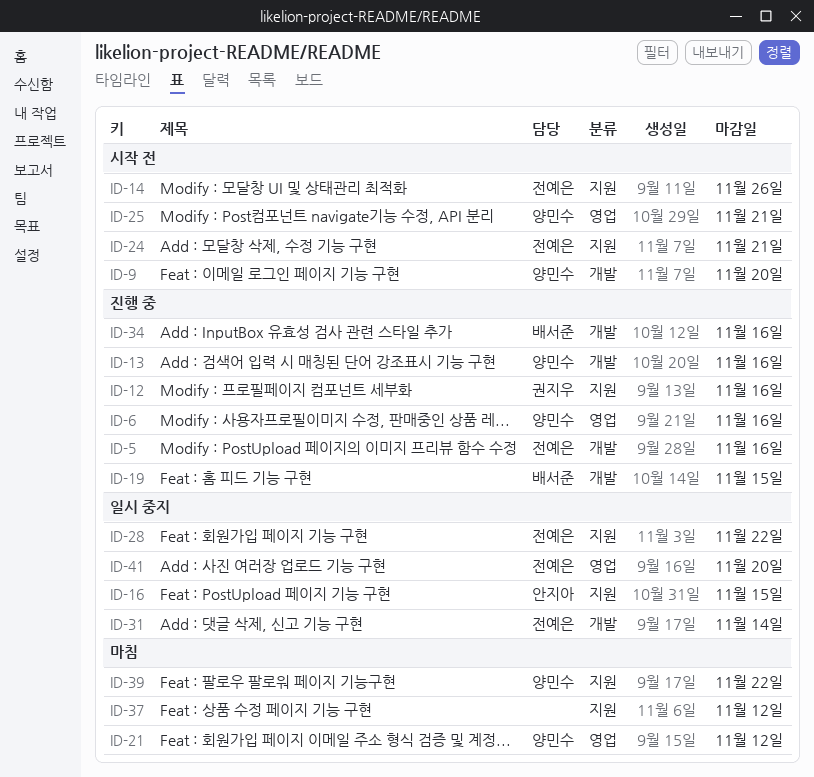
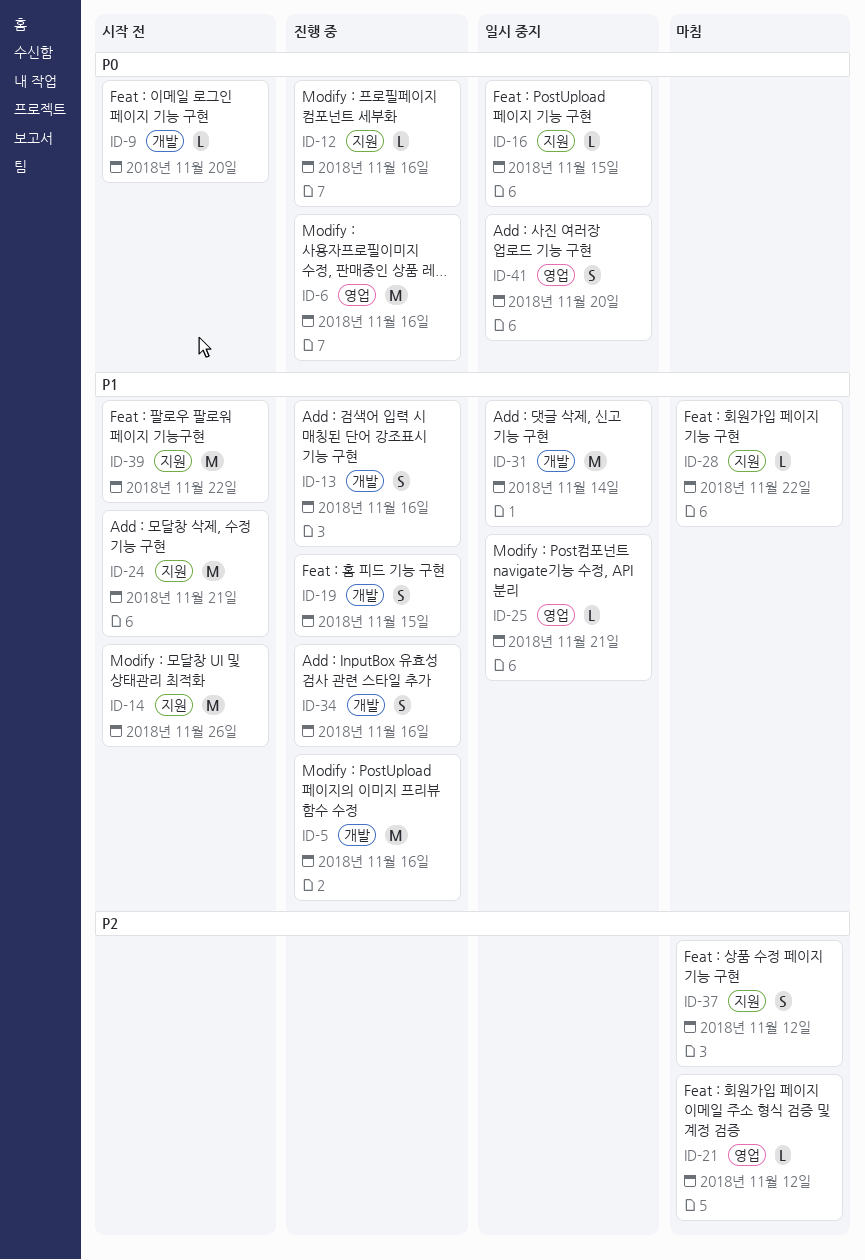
ID-25, status: 시작 전 -> 일시 중지
ID-28, status: 일시 중지 -> 마침
ID-39, status: 마침 -> 시작 전

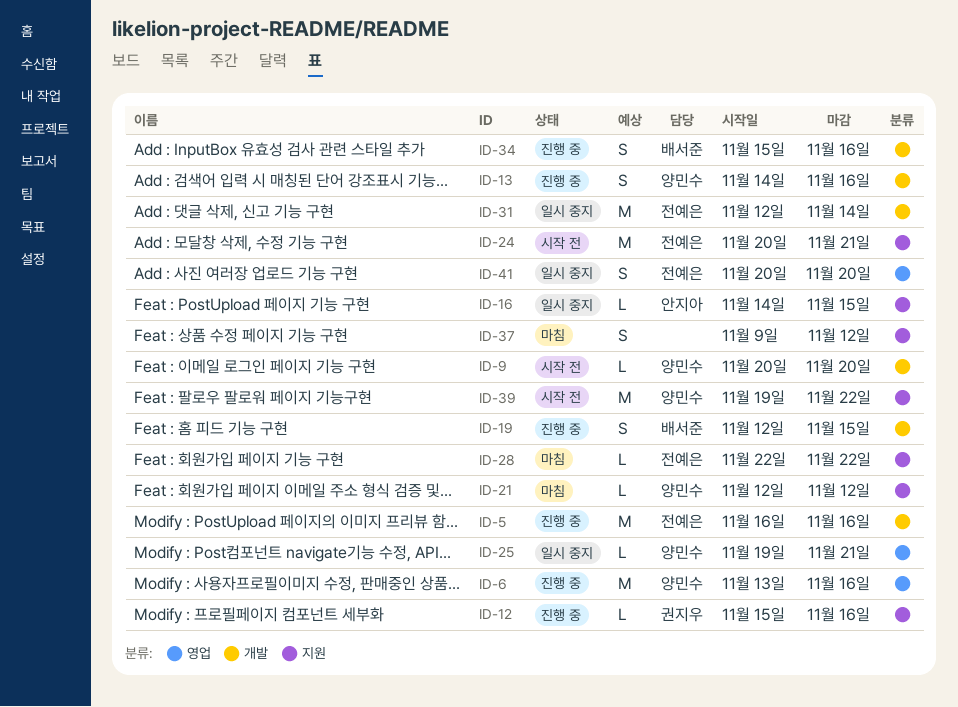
ID-14: present -> none
ID-21, label: 영업 -> 지원

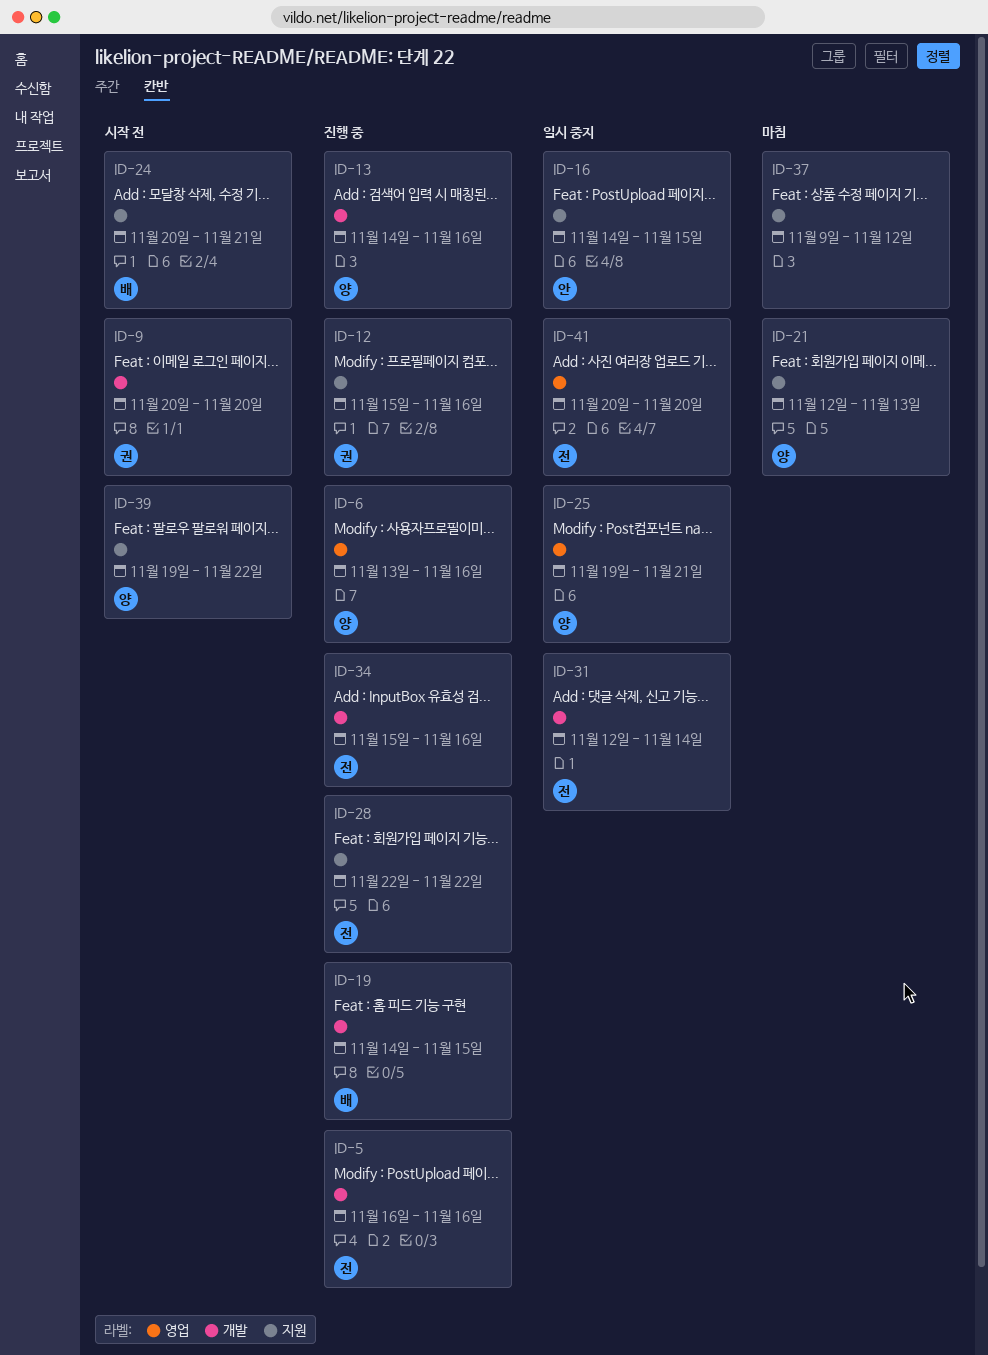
ID-9, owner: 양민수 -> 권지우
ID-19, start: Nov 12 -> Nov 14
ID-21, due: Nov 12 -> Nov 13
ID-24, owner: 전예은 -> 배서준
ID-28, status: 마침 -> 진행 중
ID-34, owner: 배서준 -> 전예은

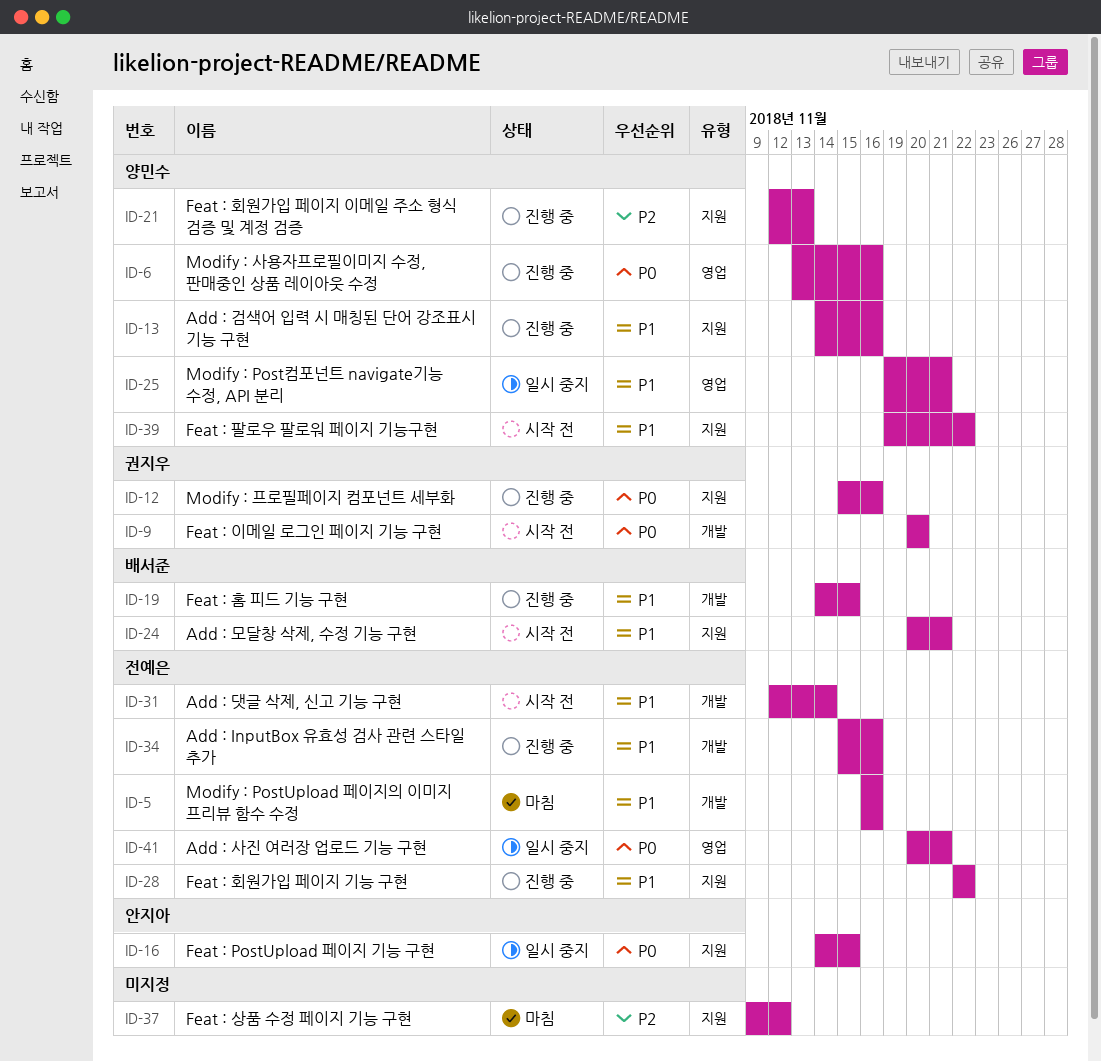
ID-5, status: 진행 중 -> 마침
ID-13, label: 개발 -> 지원
ID-21, status: 마침 -> 진행 중
ID-31, status: 일시 중지 -> 시작 전
ID-41, due: Nov 20 -> Nov 21

